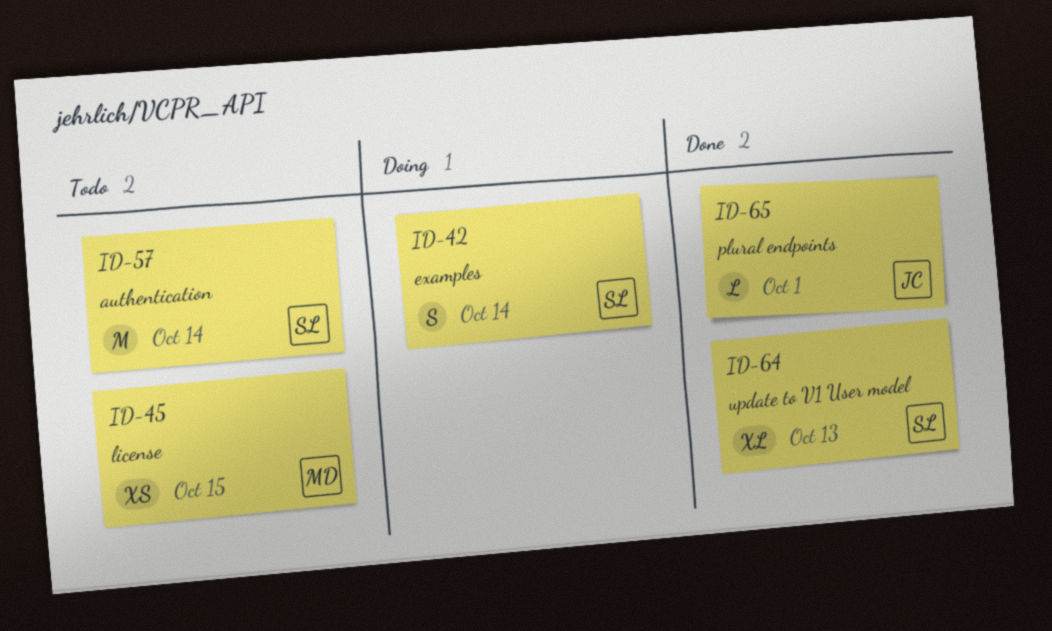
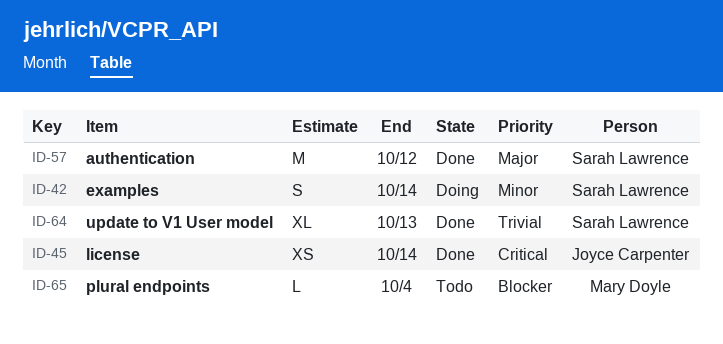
ID-45, status: Todo -> Done
ID-45, owner: Mary Doyle -> Joyce Carpenter
ID-45, due: Oct 15 -> Oct 14
ID-57, status: Todo -> Done
ID-57, due: Oct 14 -> Oct 12
ID-65, status: Done -> Todo
ID-65, owner: Joyce Carpenter -> Mary Doyle
ID-65, due: Oct 1 -> Oct 4

